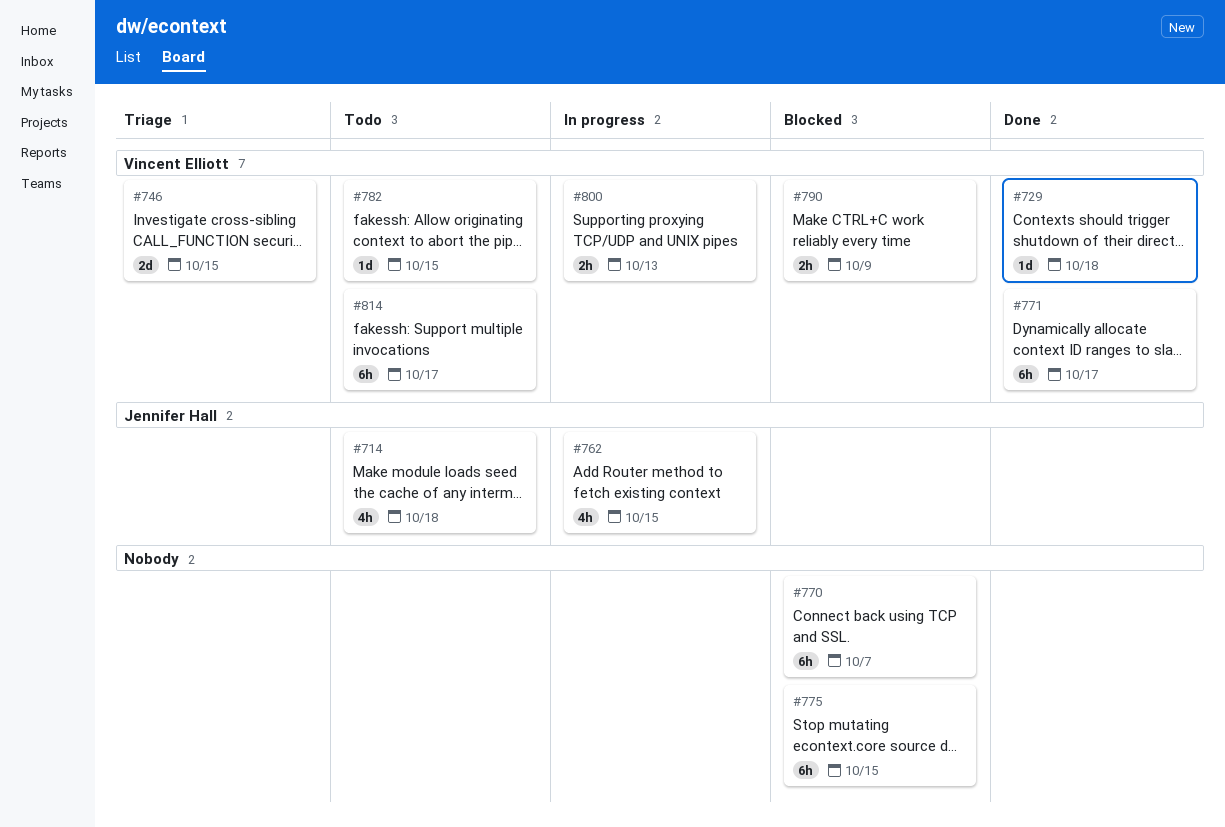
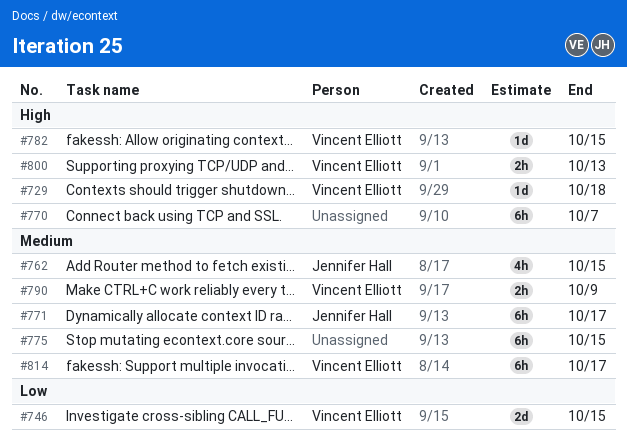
#714: present -> none
#771, owner: Vincent Elliott -> Jennifer Hall

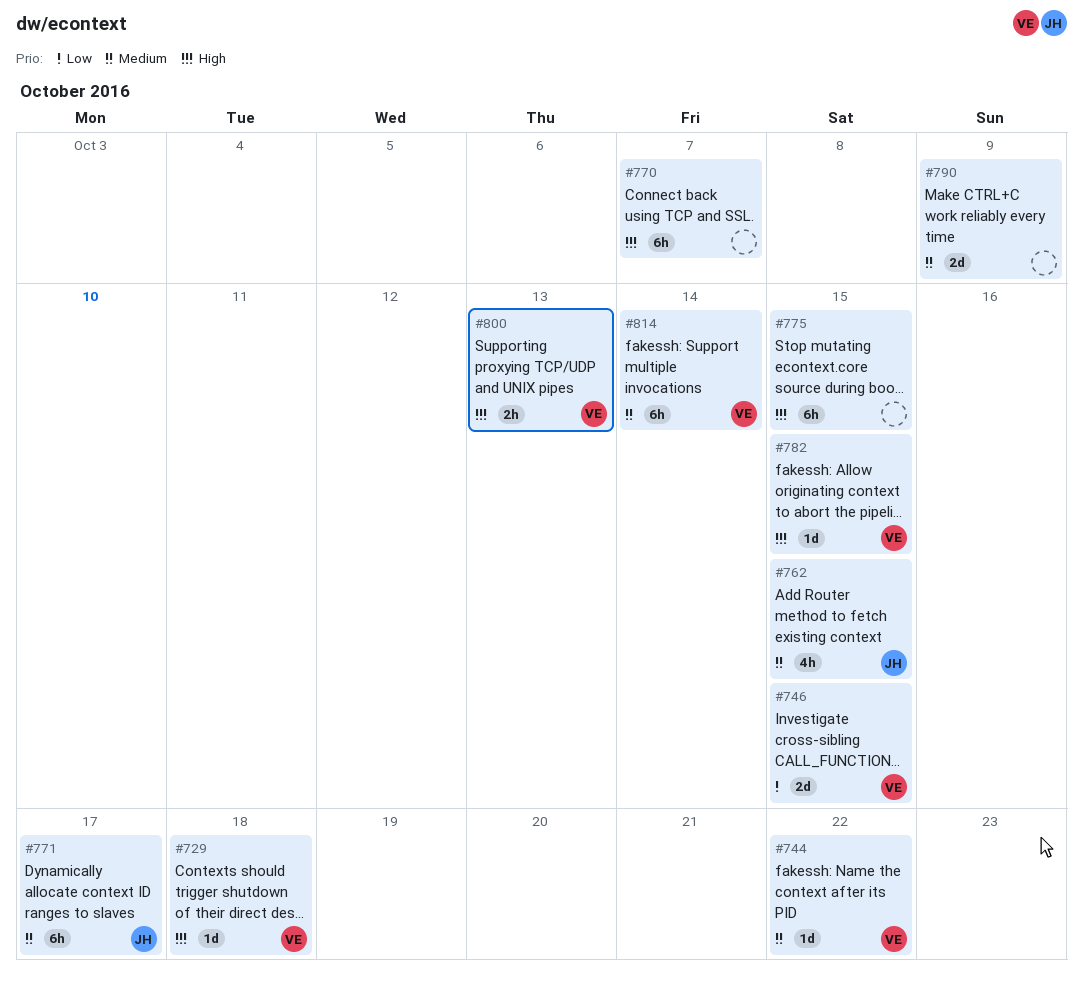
#744: none -> present
#775, priority: Medium -> High
#790, owner: Vincent Elliott -> none
#790, estimate: 2h -> 2d
#814, due: Oct 17 -> Oct 14

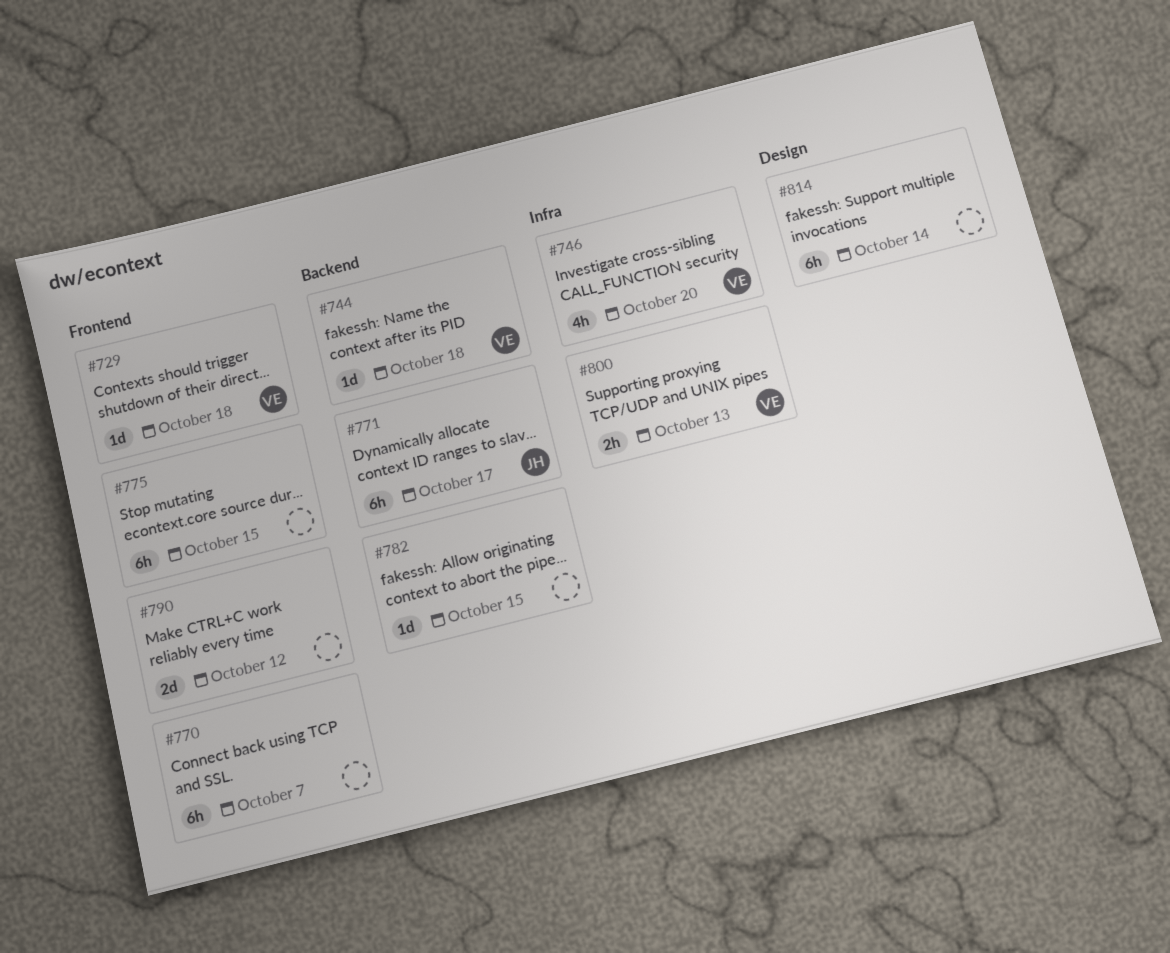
#744, due: Oct 22 -> Oct 18
#746, estimate: 2d -> 4h
#746, due: Oct 15 -> Oct 20
#762: present -> none
#782, owner: VE -> none
#790, due: Oct 9 -> Oct 12
#814, owner: VE -> none

